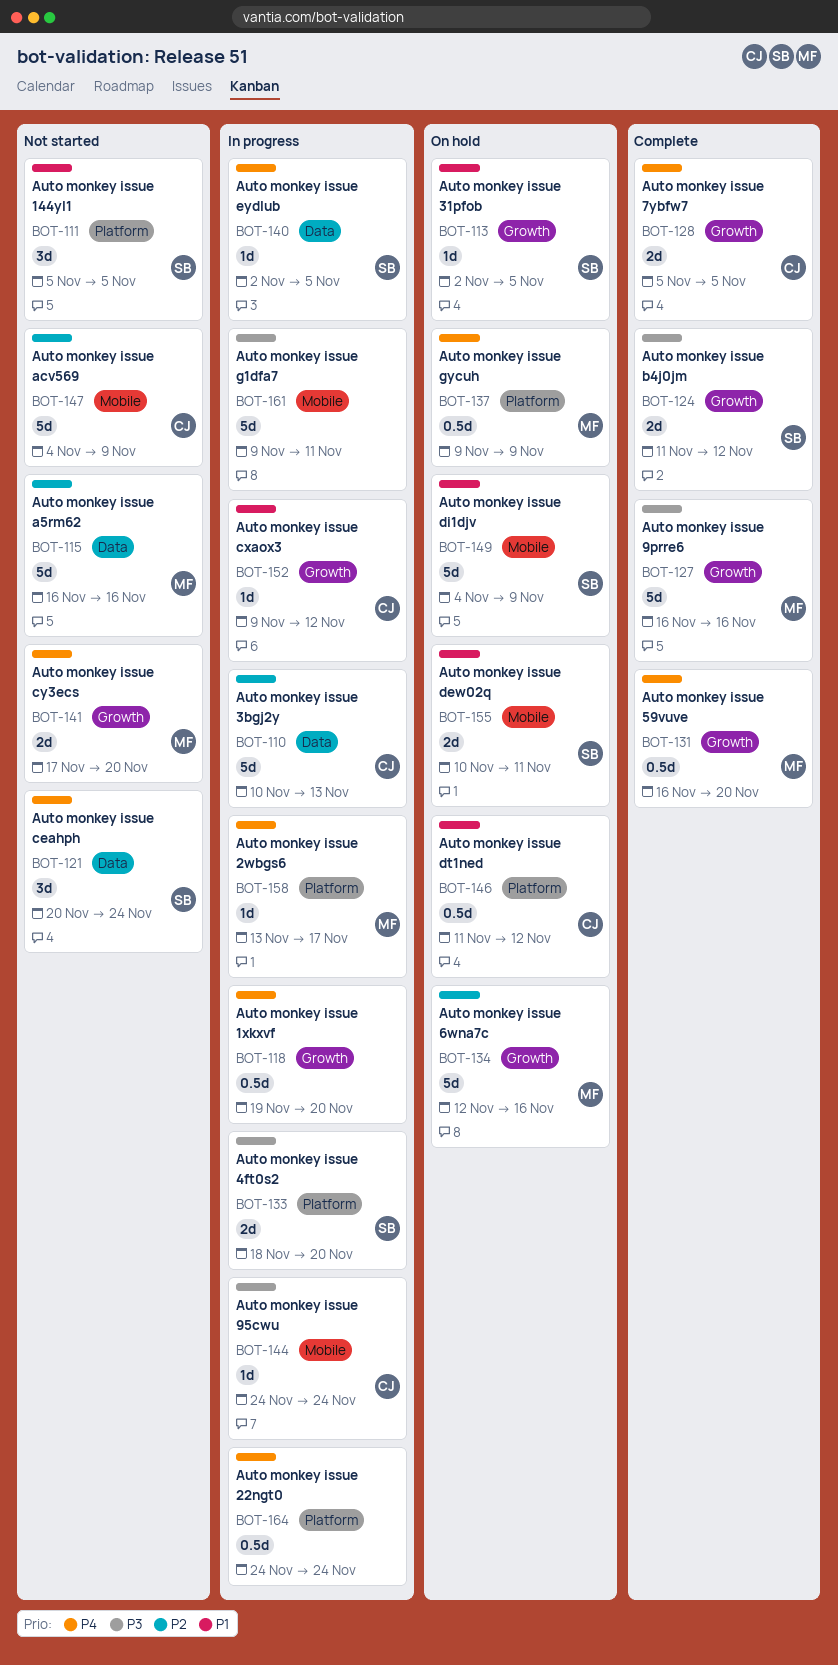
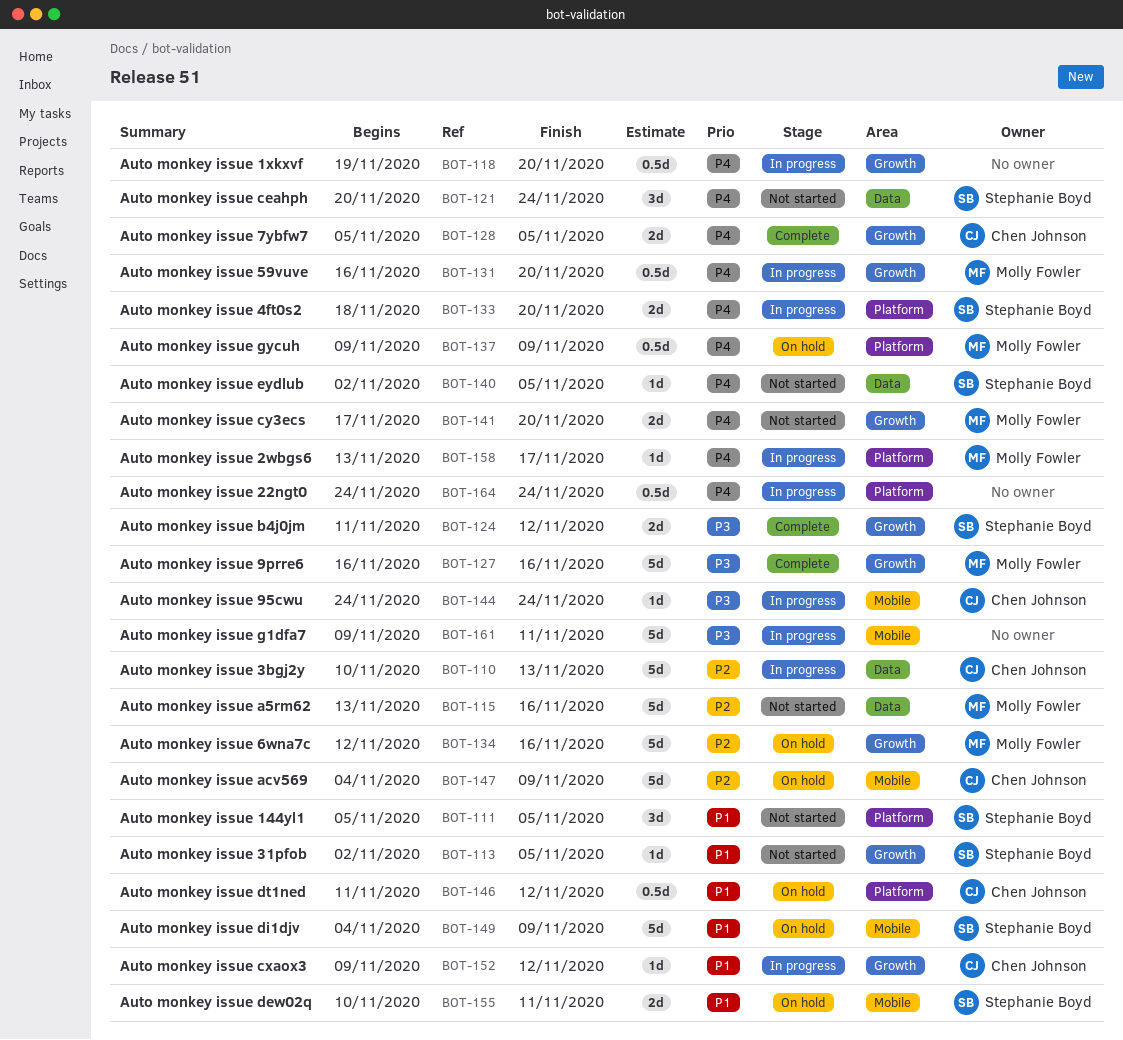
BOT-113, status: On hold -> Not started
BOT-115, start: Nov 16 -> Nov 13
BOT-131, status: Complete -> In progress
BOT-133, priority: P3 -> P4
BOT-140, status: In progress -> Not started
BOT-147, status: Not started -> On hold

